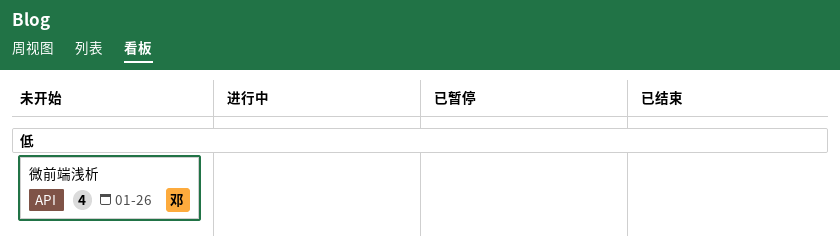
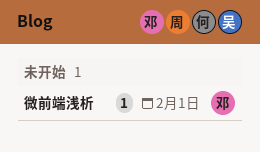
微前端浅析, estimate: 4 -> 1
微前端浅析, due: Jan 26 -> Feb 1

